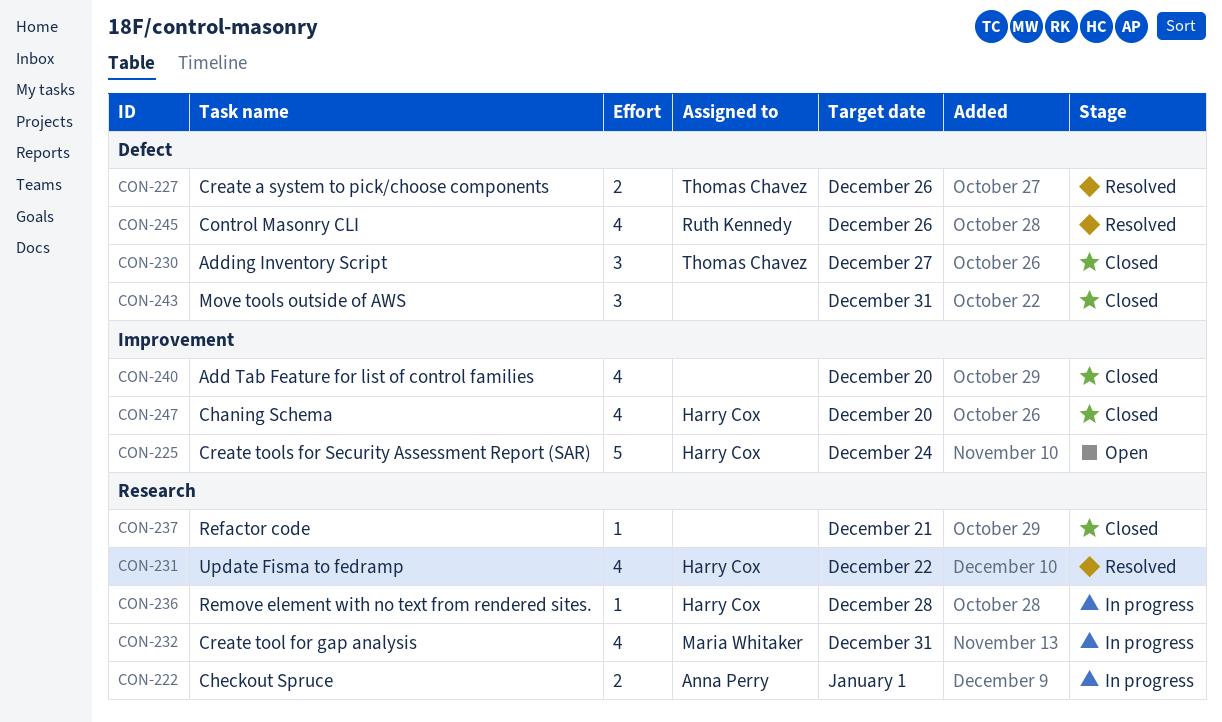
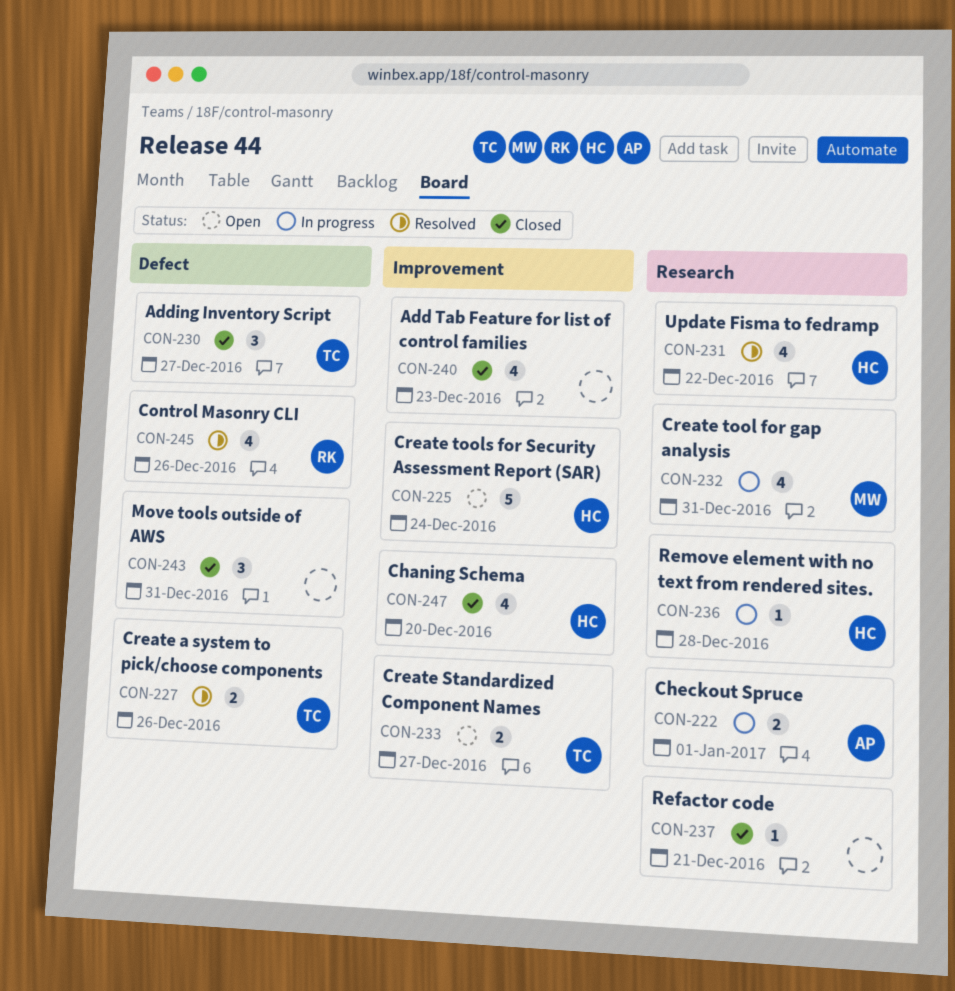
CON-233: none -> present
CON-240, due: Dec 20 -> Dec 23

